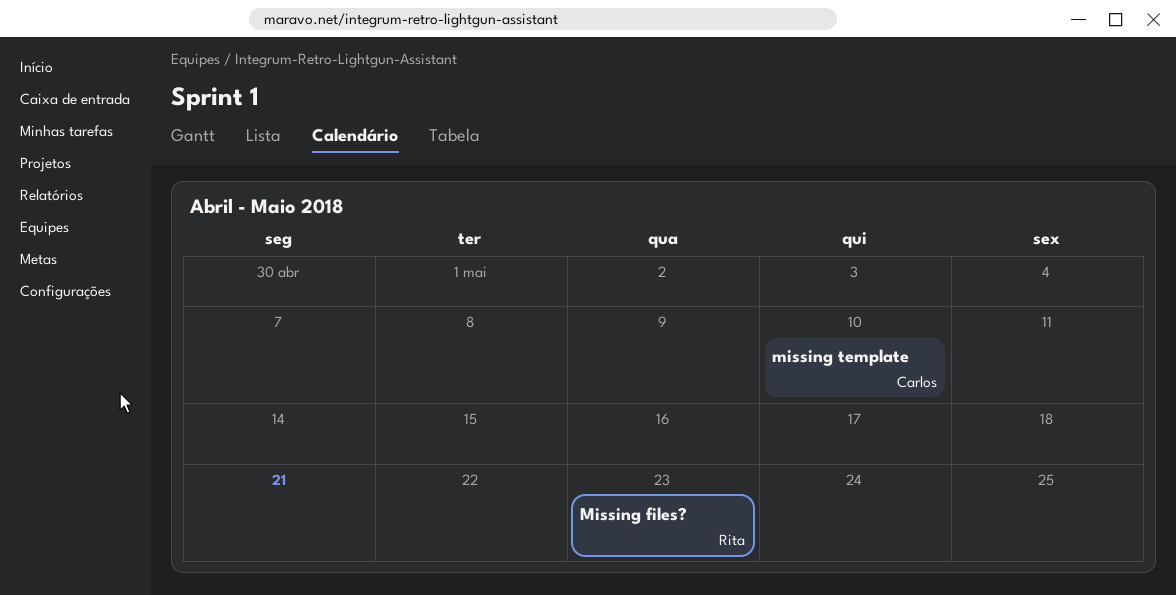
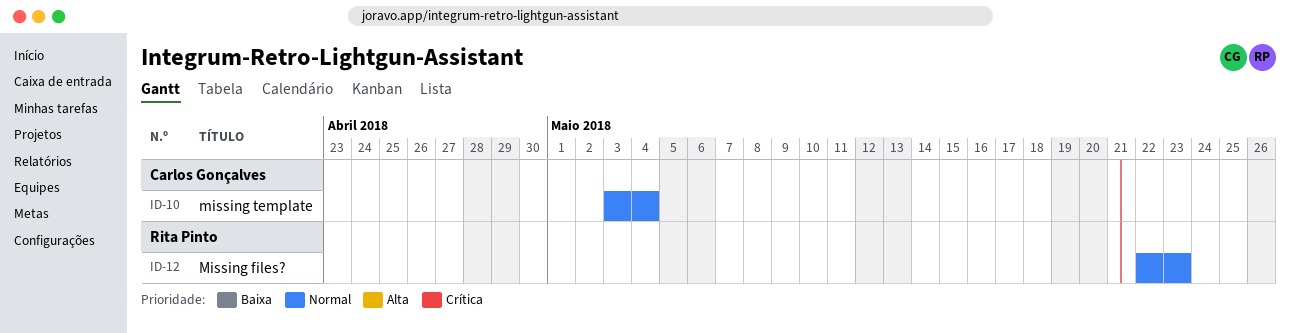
missing template, due: May 10 -> May 4

